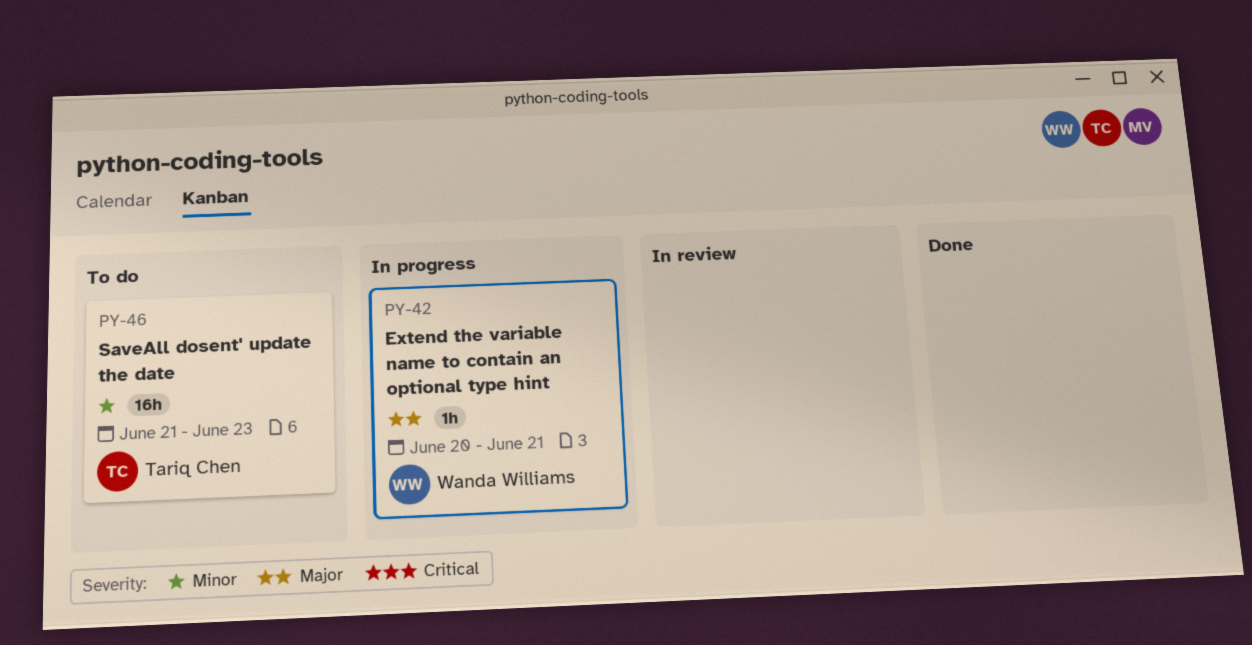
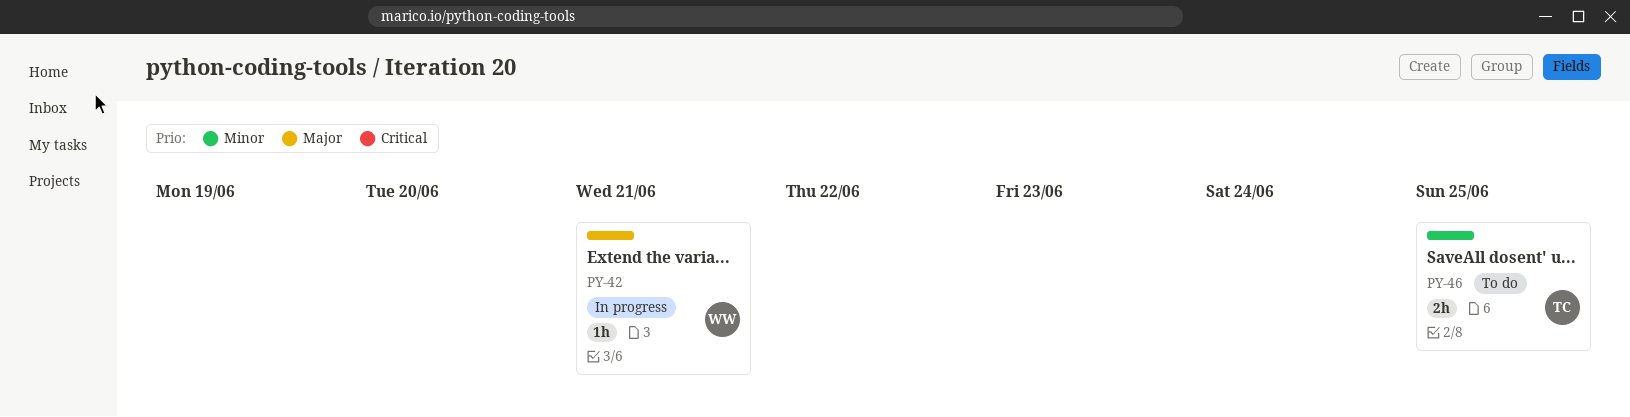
PY-46, estimate: 16h -> 2h
PY-46, due: Jun 23 -> Jun 25

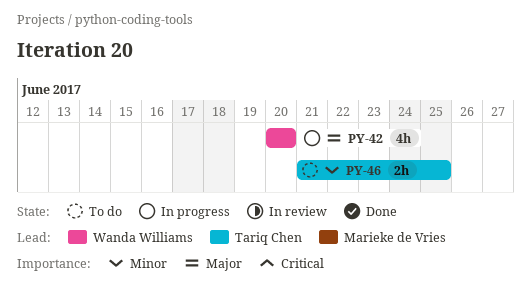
PY-42, estimate: 1h -> 4h
PY-42, due: Jun 21 -> Jun 20

